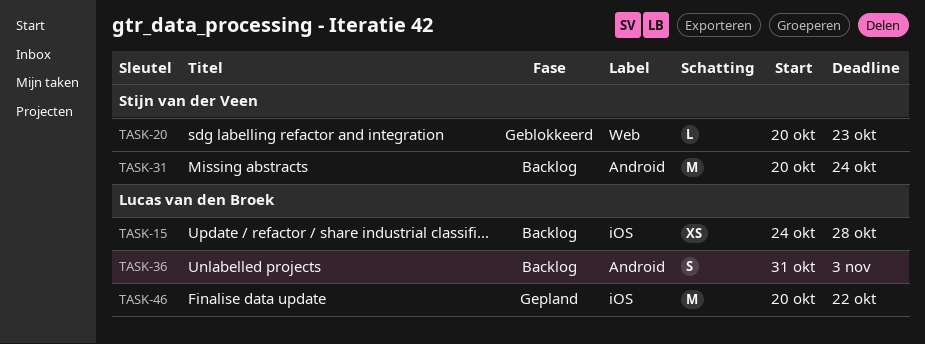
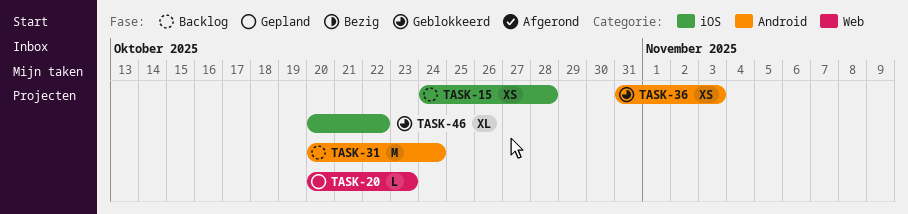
TASK-20, status: Geblokkeerd -> Gepland
TASK-36, status: Backlog -> Geblokkeerd
TASK-36, estimate: S -> XS
TASK-46, status: Gepland -> Geblokkeerd
TASK-46, estimate: M -> XL

